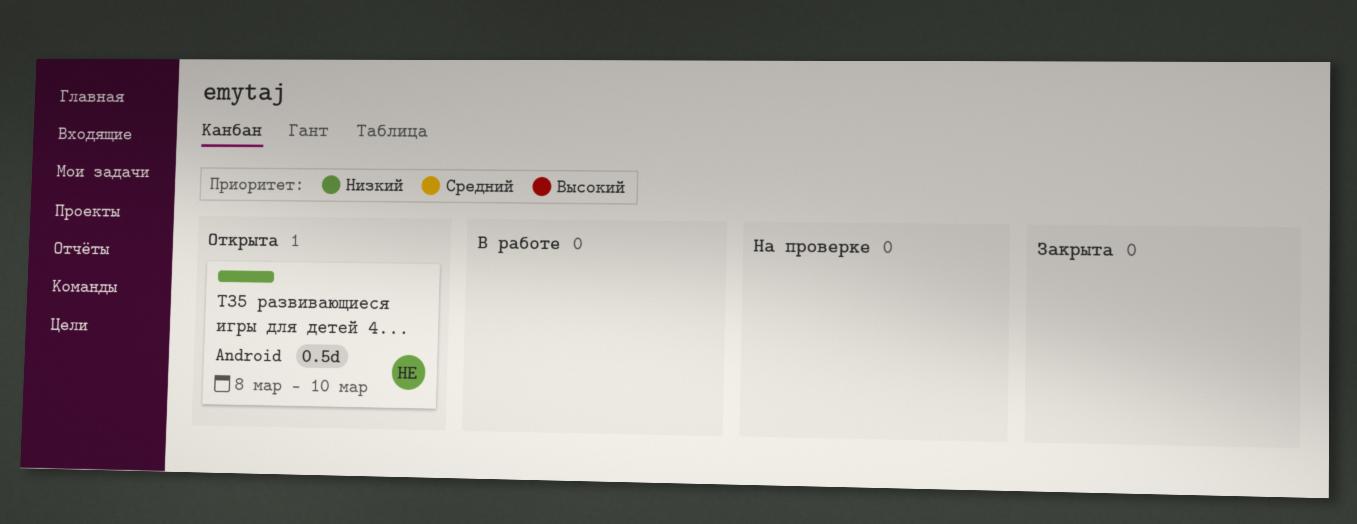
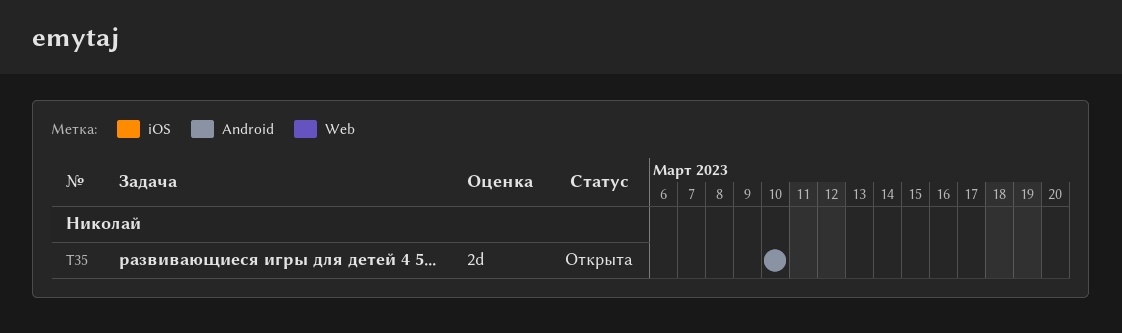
T35, estimate: 0.5d -> 2d
T35, start: Mar 8 -> Mar 10

